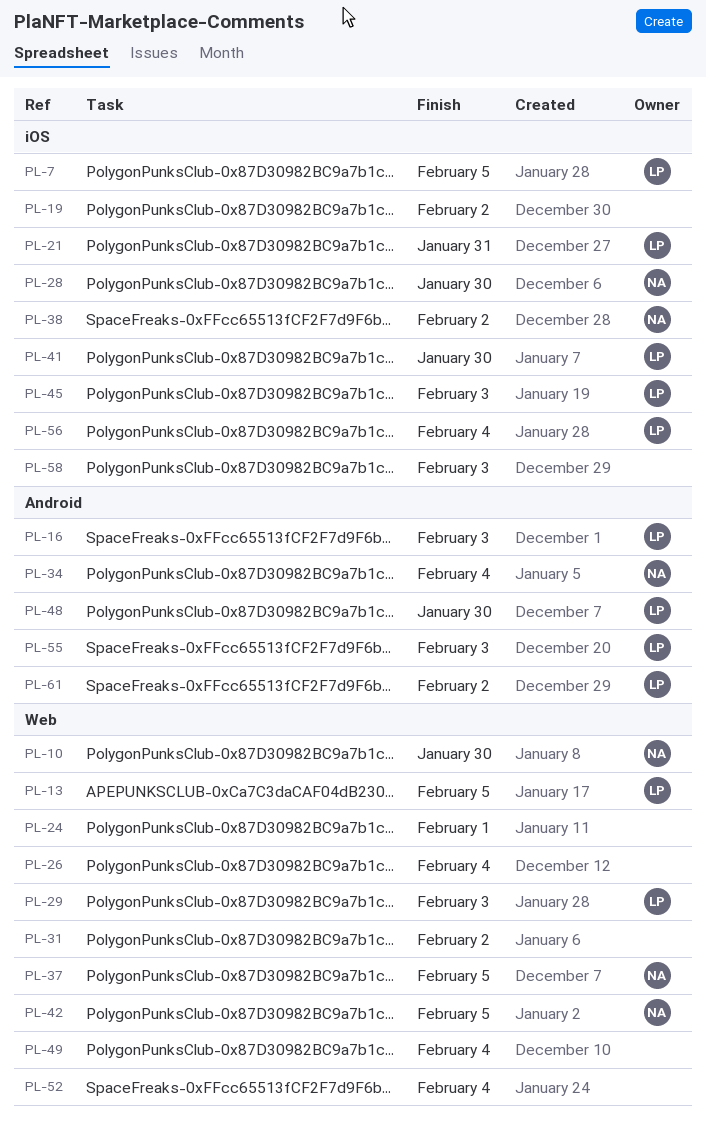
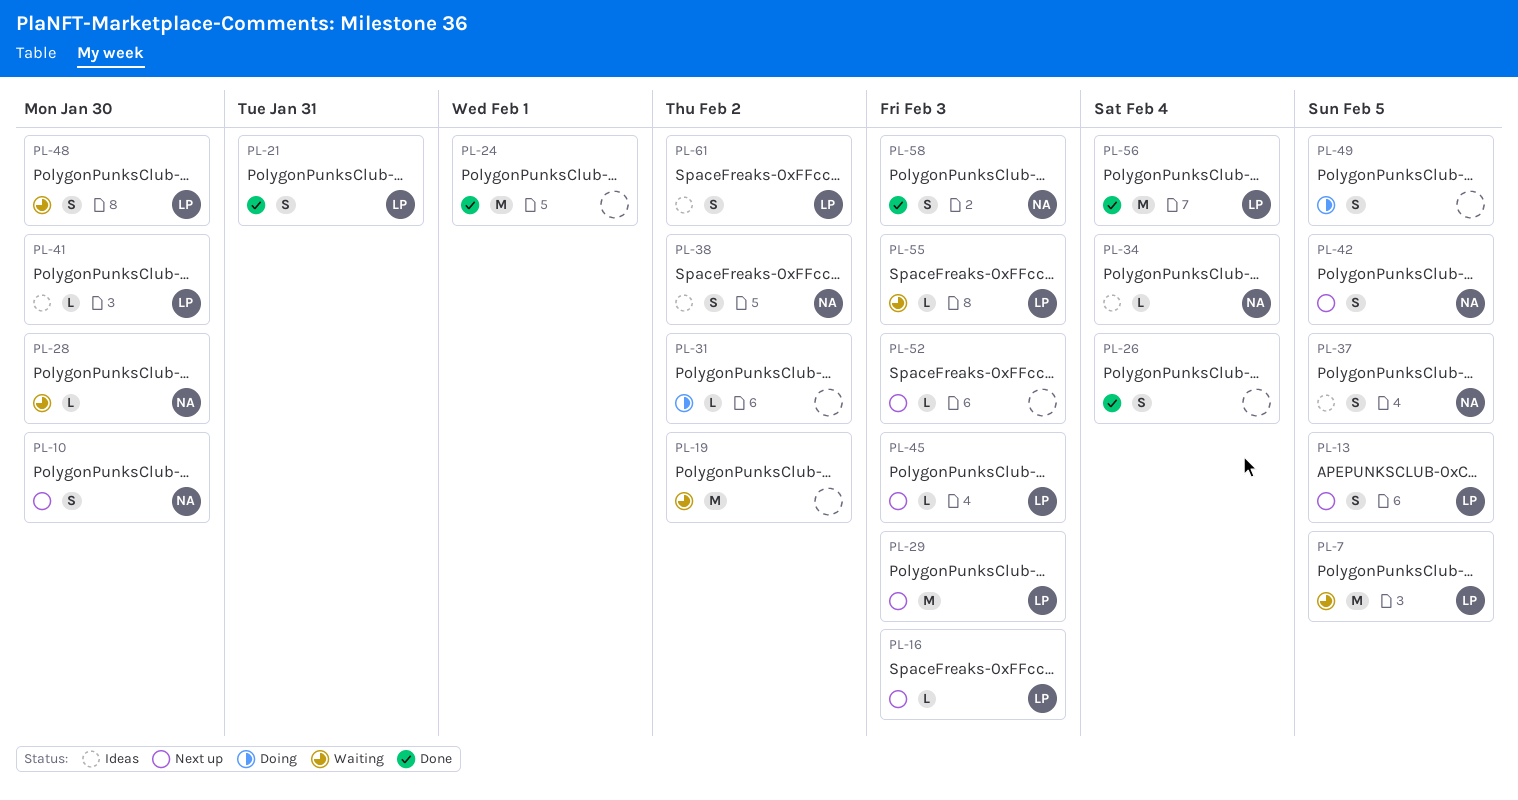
PL-49, due: Feb 4 -> Feb 5
PL-52, due: Feb 4 -> Feb 3
PL-58, owner: none -> NA

